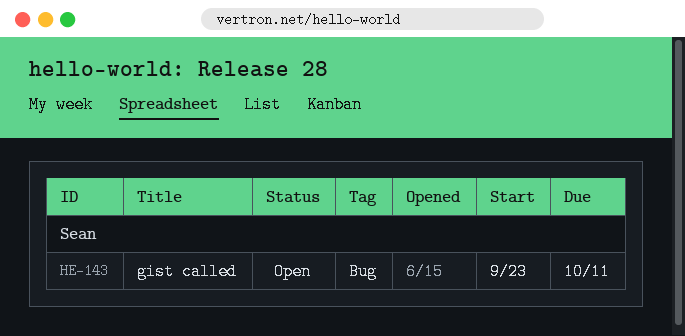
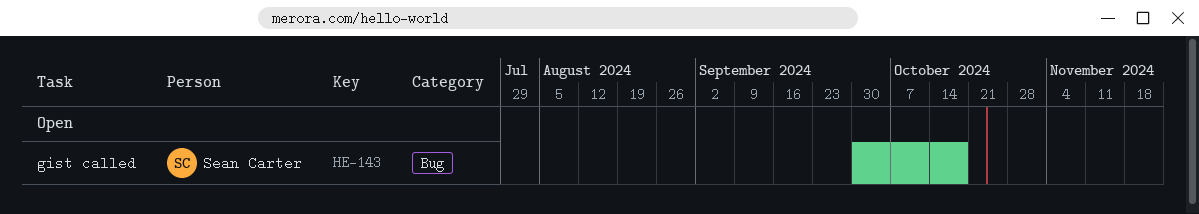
HE-143, start: Sep 23 -> Sep 30
HE-143, due: Oct 11 -> Oct 18

